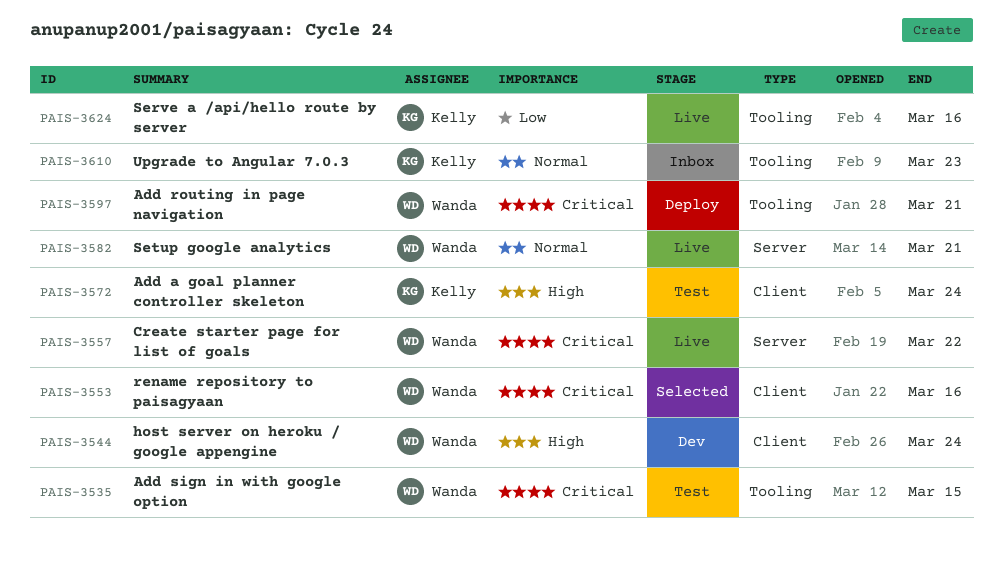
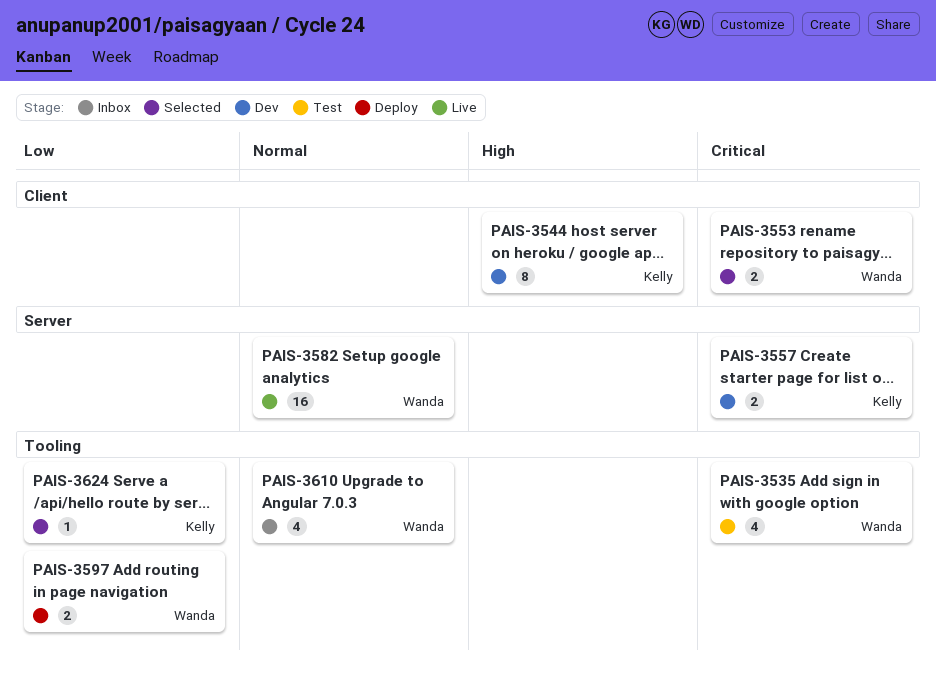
PAIS-3544, owner: Wanda -> Kelly
PAIS-3557, status: Live -> Dev
PAIS-3557, owner: Wanda -> Kelly
PAIS-3572: present -> none
PAIS-3597, priority: Critical -> Low
PAIS-3610, owner: Kelly -> Wanda
PAIS-3624, status: Live -> Selected

